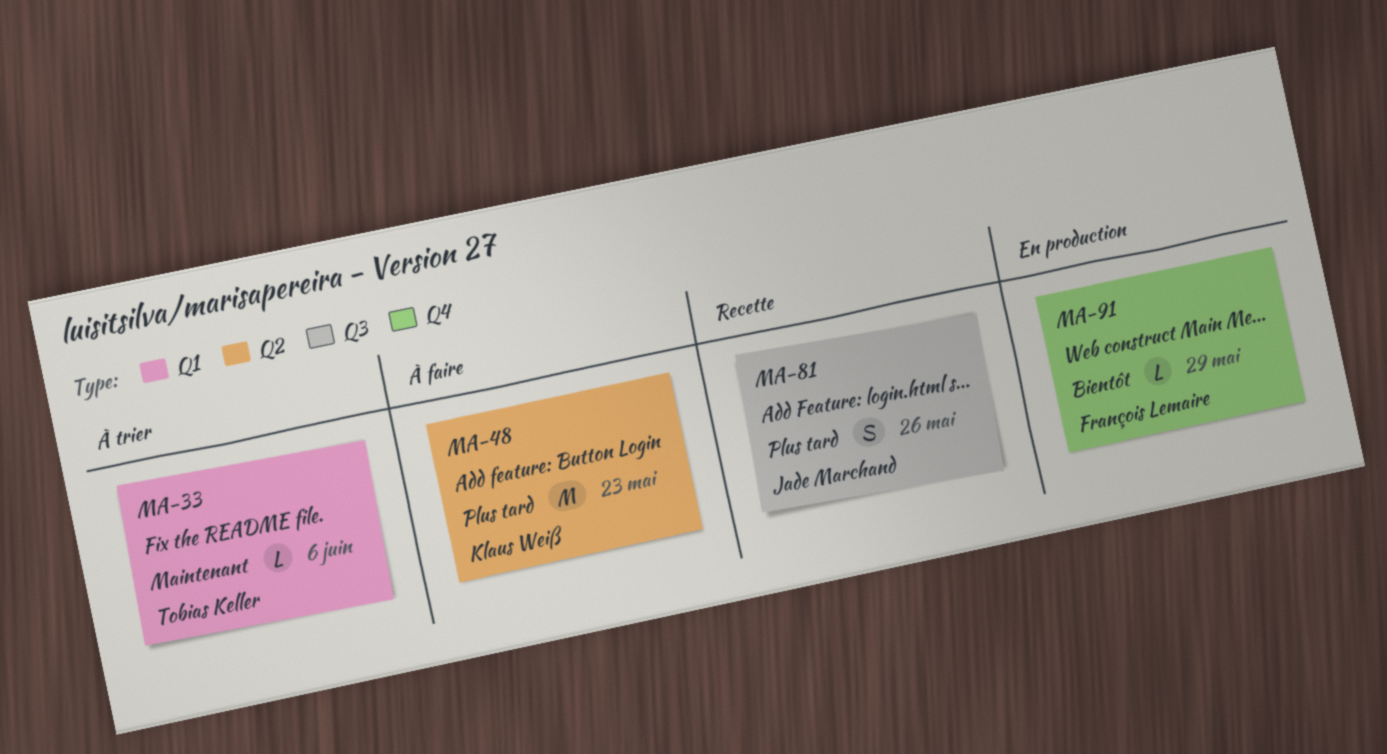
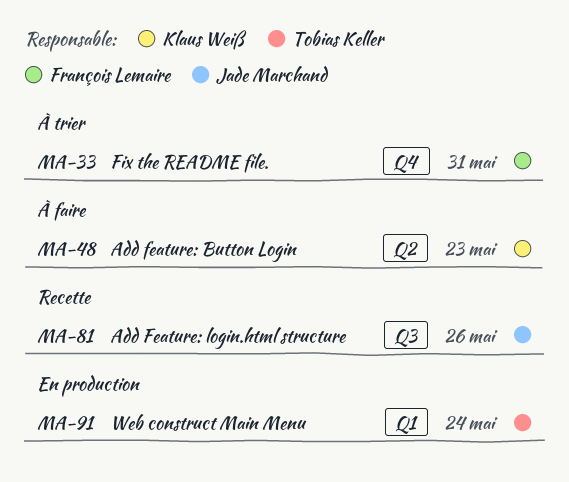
MA-33, owner: Tobias Keller -> François Lemaire
MA-33, label: Q1 -> Q4
MA-33, due: Jun 6 -> May 31
MA-91, owner: François Lemaire -> Tobias Keller
MA-91, label: Q4 -> Q1
MA-91, due: May 29 -> May 24

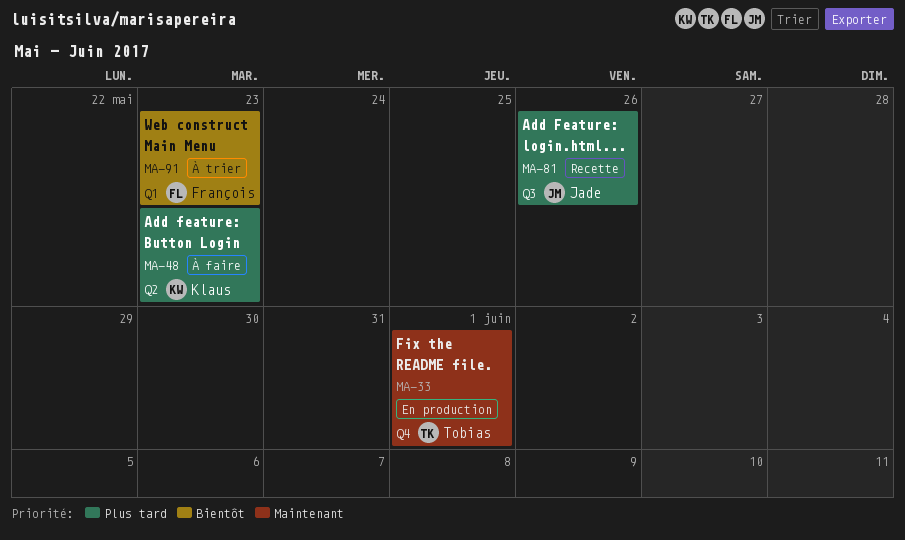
MA-33, status: À trier -> En production
MA-33, owner: François Lemaire -> Tobias Keller
MA-33, due: May 31 -> Jun 1
MA-91, status: En production -> À trier
MA-91, owner: Tobias Keller -> François Lemaire
MA-91, due: May 24 -> May 23

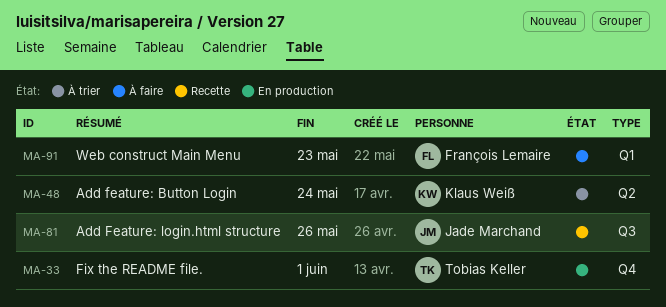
MA-48, status: À faire -> À trier
MA-48, due: May 23 -> May 24
MA-91, status: À trier -> À faire

